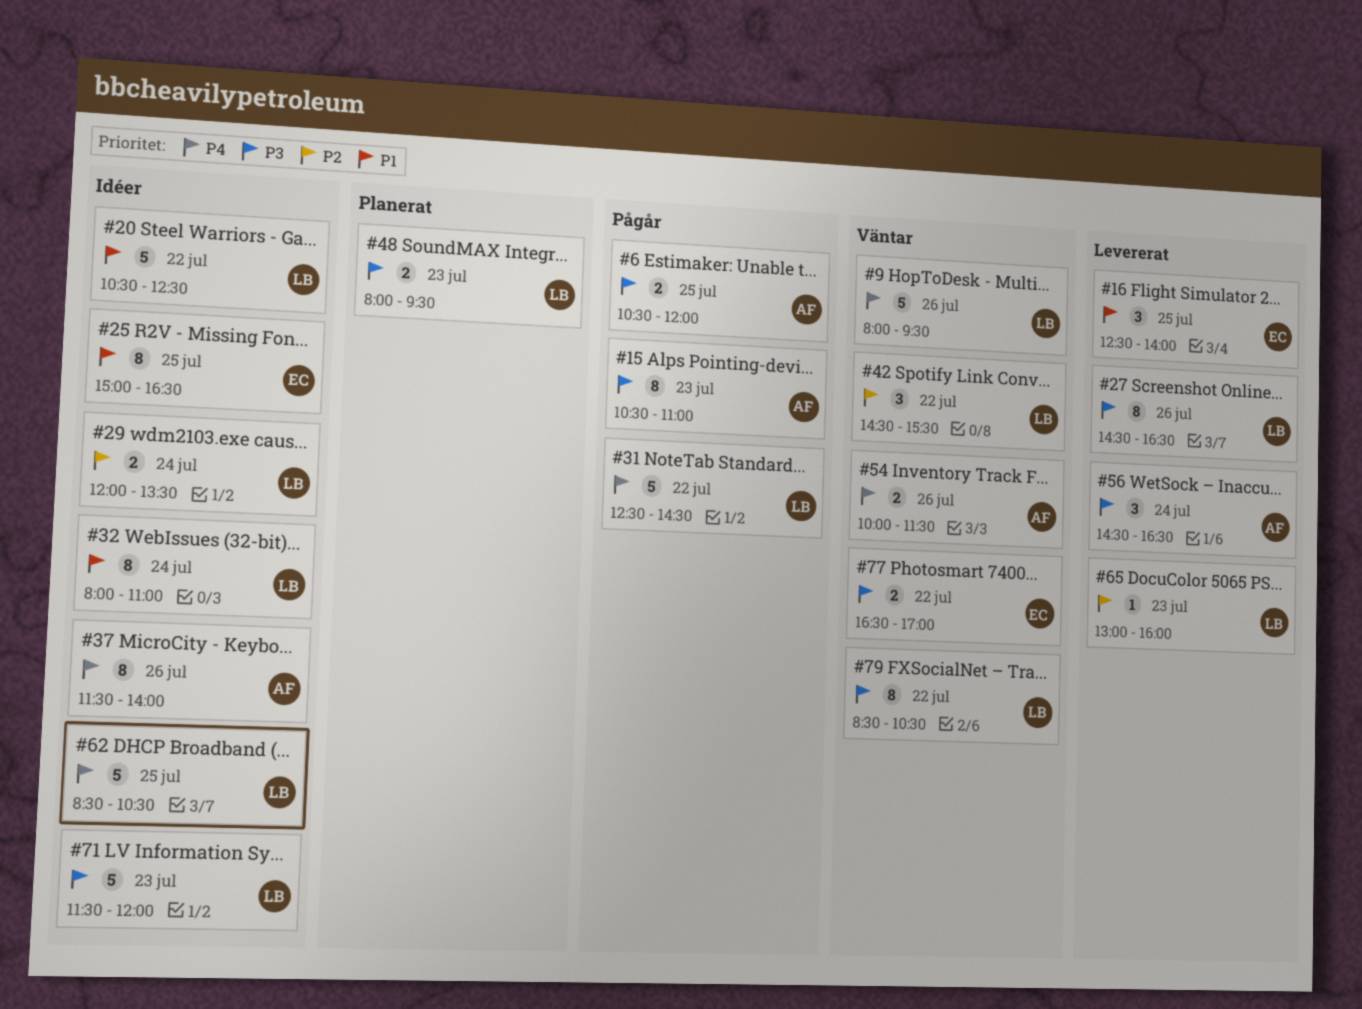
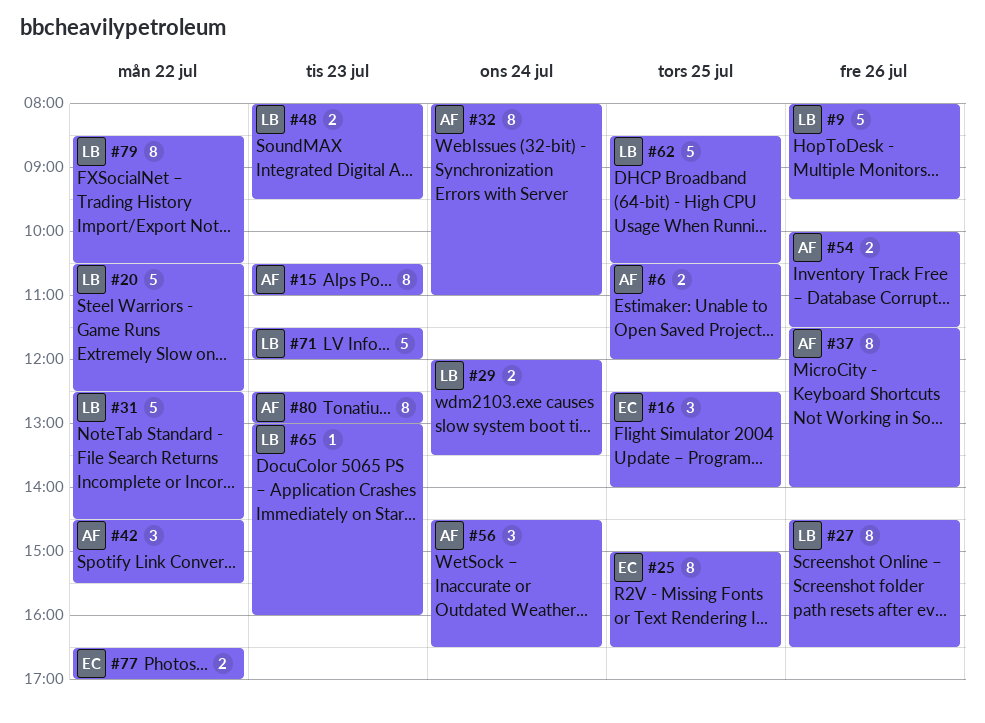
#32, owner: LB -> AF
#42, owner: LB -> AF
#80: none -> present

